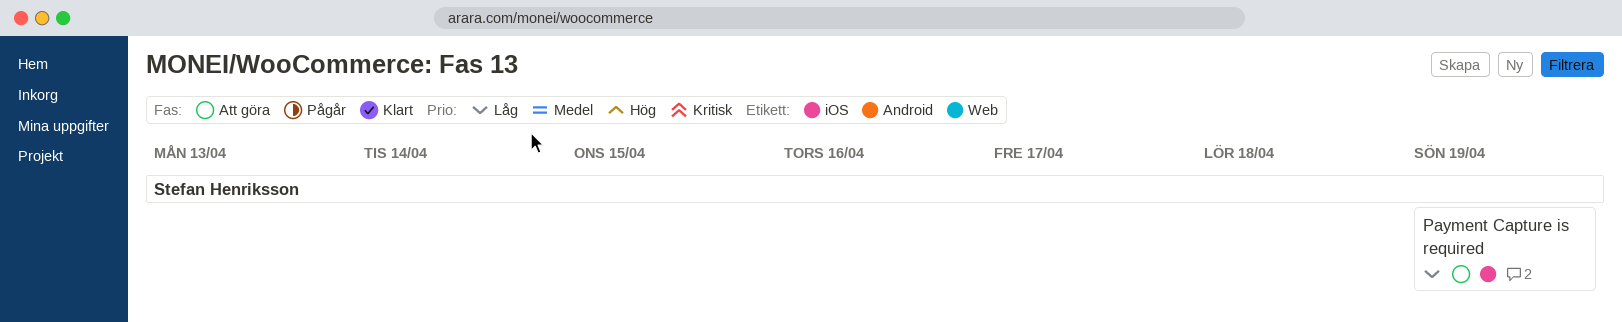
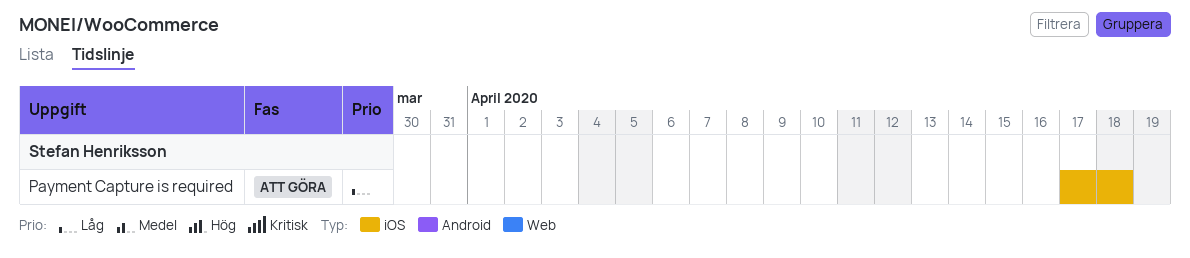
Payment Capture is required, due: Apr 19 -> Apr 18

